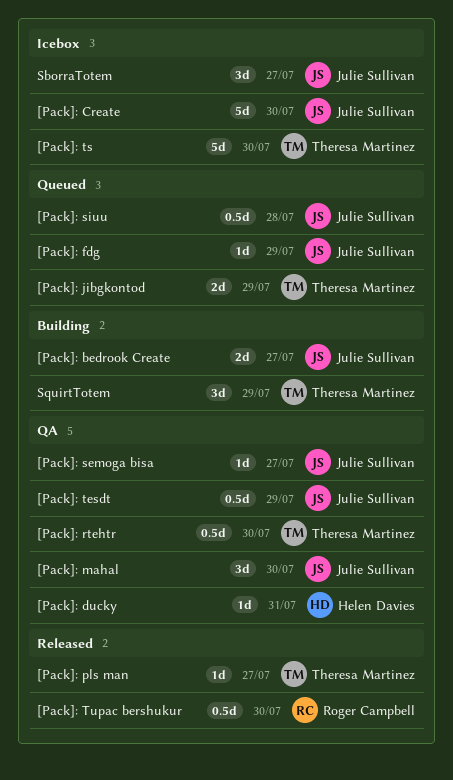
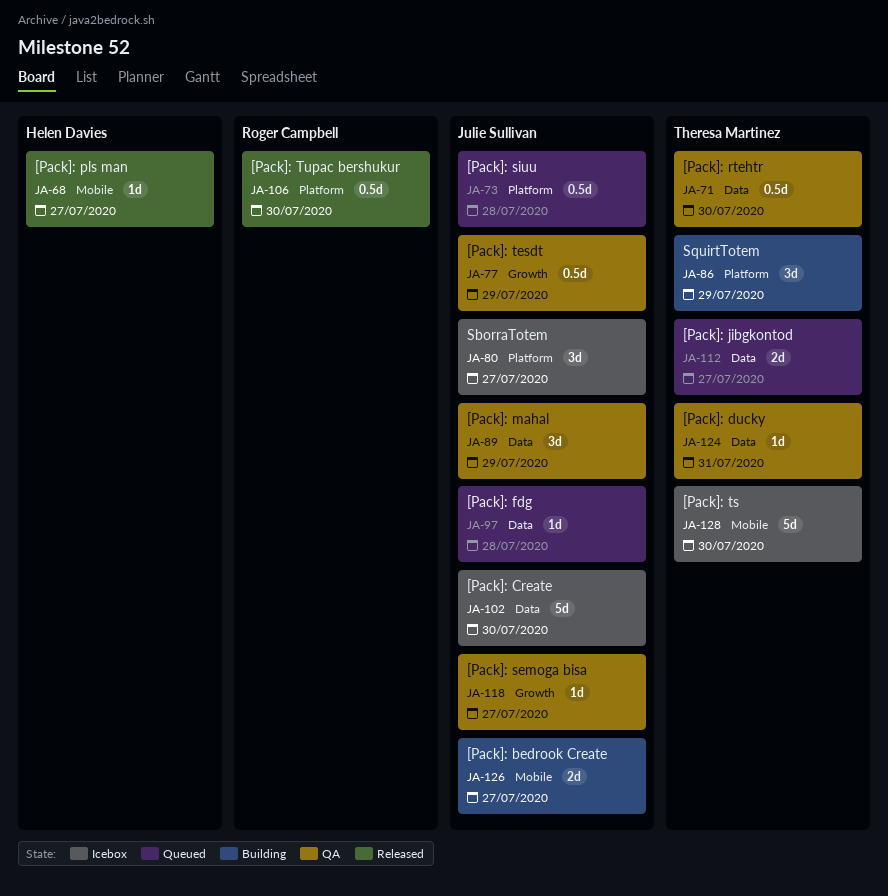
[Pack]: ducky, owner: Helen Davies -> Theresa Martinez
[Pack]: fdg, day: Jul 29 -> Jul 28
[Pack]: jibgkontod, day: Jul 29 -> Jul 27
[Pack]: mahal, day: Jul 30 -> Jul 29
[Pack]: pls man, owner: Theresa Martinez -> Helen Davies

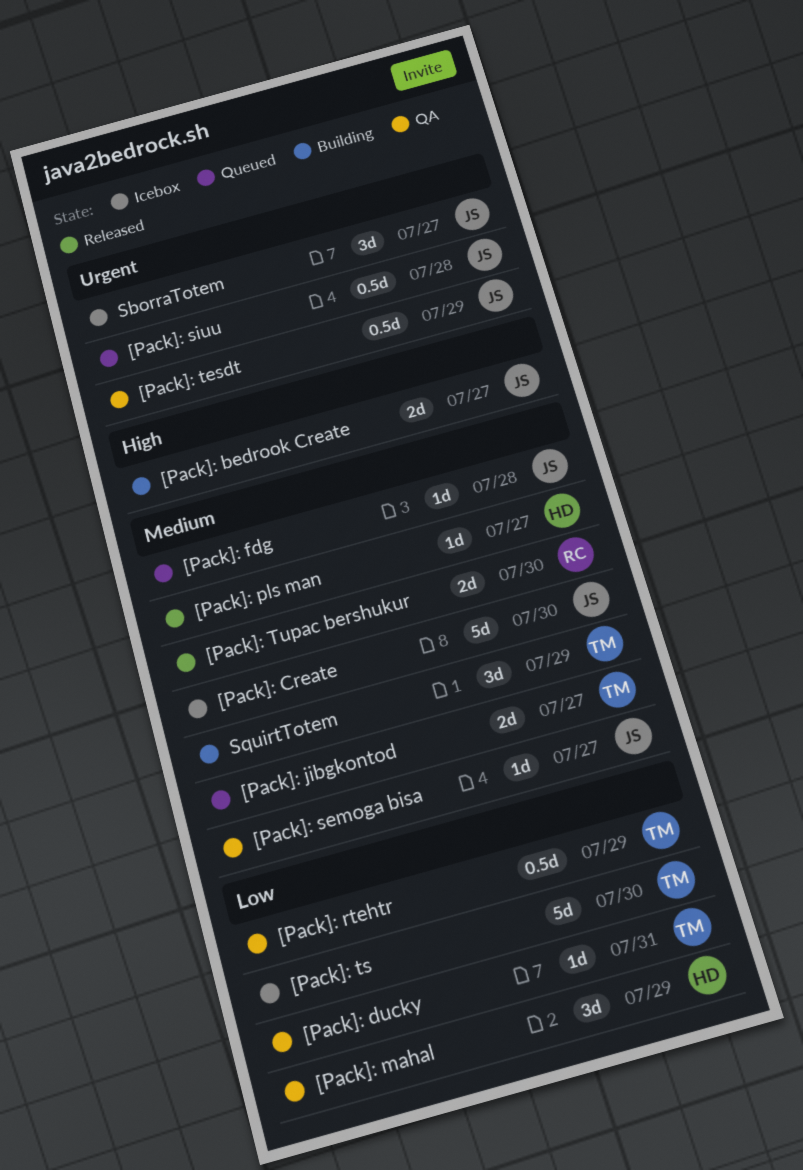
[Pack]: mahal, owner: Julie Sullivan -> Helen Davies
[Pack]: rtehtr, day: Jul 30 -> Jul 29
[Pack]: Tupac bershukur, estimate: 0.5d -> 2d

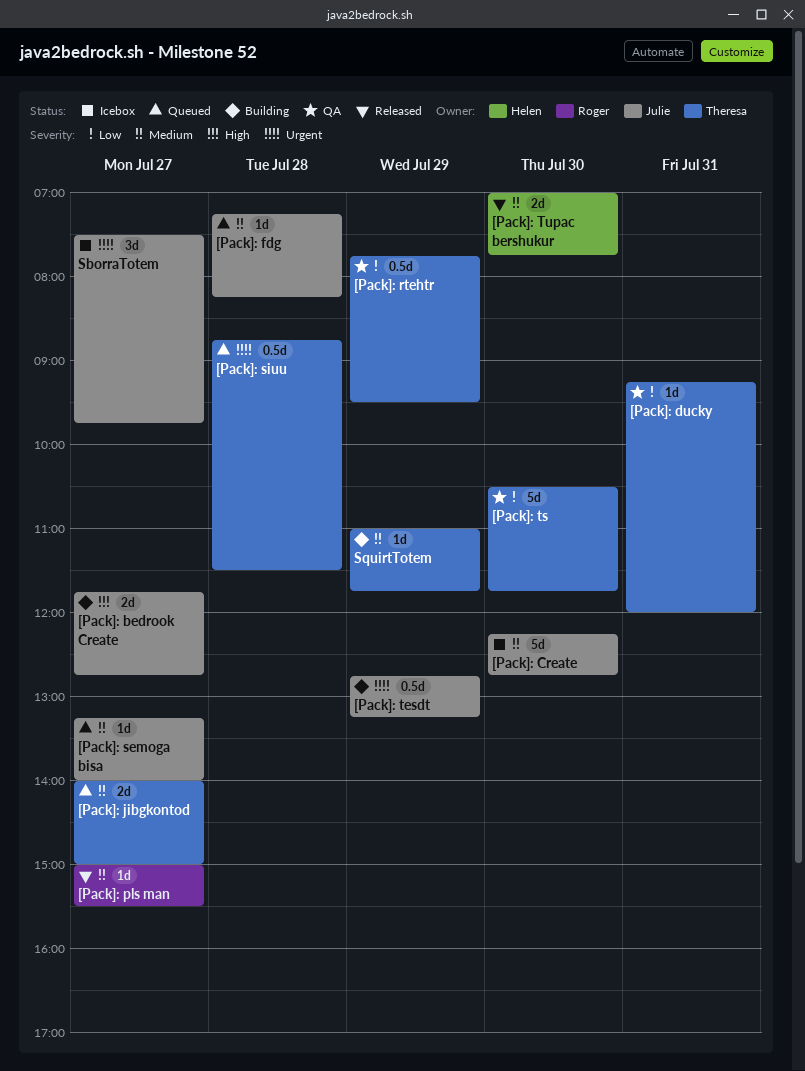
[Pack]: mahal: present -> none
[Pack]: pls man, owner: Helen -> Roger
[Pack]: semoga bisa, status: QA -> Queued
[Pack]: siuu, owner: Julie -> Theresa
[Pack]: tesdt, status: QA -> Building
[Pack]: ts, status: Icebox -> QA
[Pack]: Tupac bershukur, owner: Roger -> Helen
SquirtTotem, estimate: 3d -> 1d

